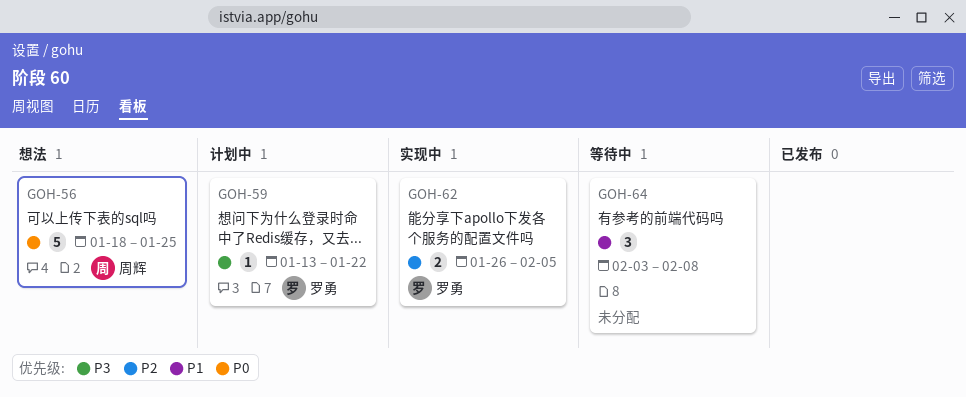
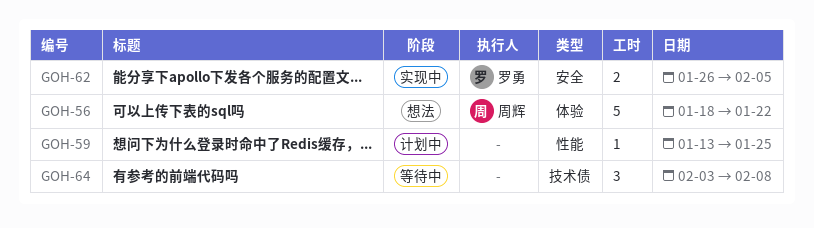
GOH-56, due: Jan 25 -> Jan 22
GOH-59, owner: 罗勇 -> none
GOH-59, due: Jan 22 -> Jan 25

